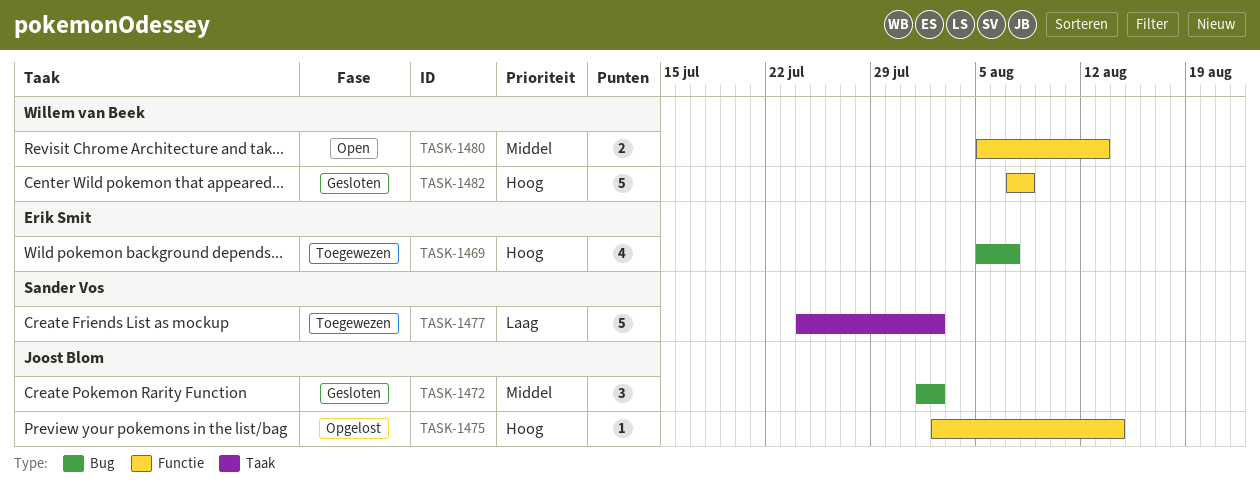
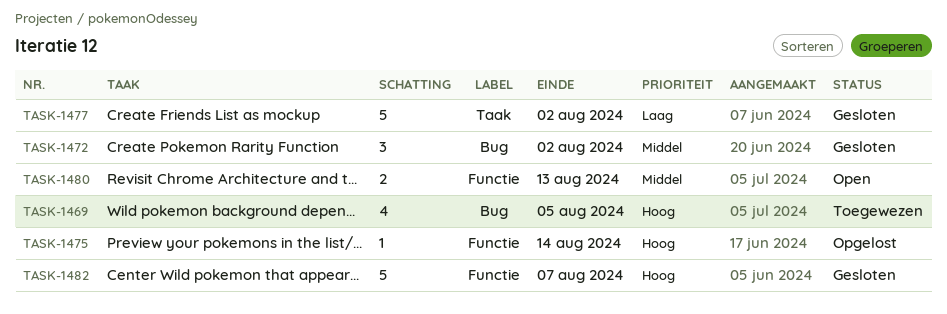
TASK-1469, due: Aug 7 -> Aug 5
TASK-1477, status: Toegewezen -> Gesloten
TASK-1482, due: Aug 8 -> Aug 7

